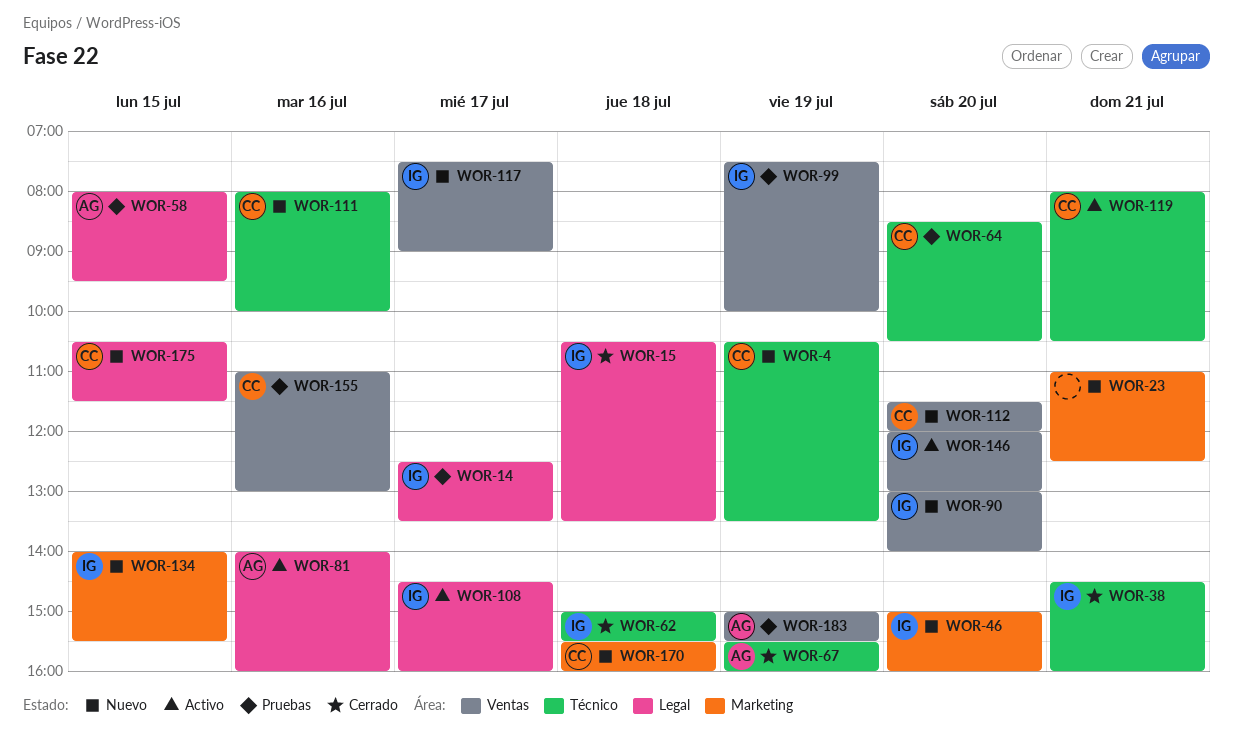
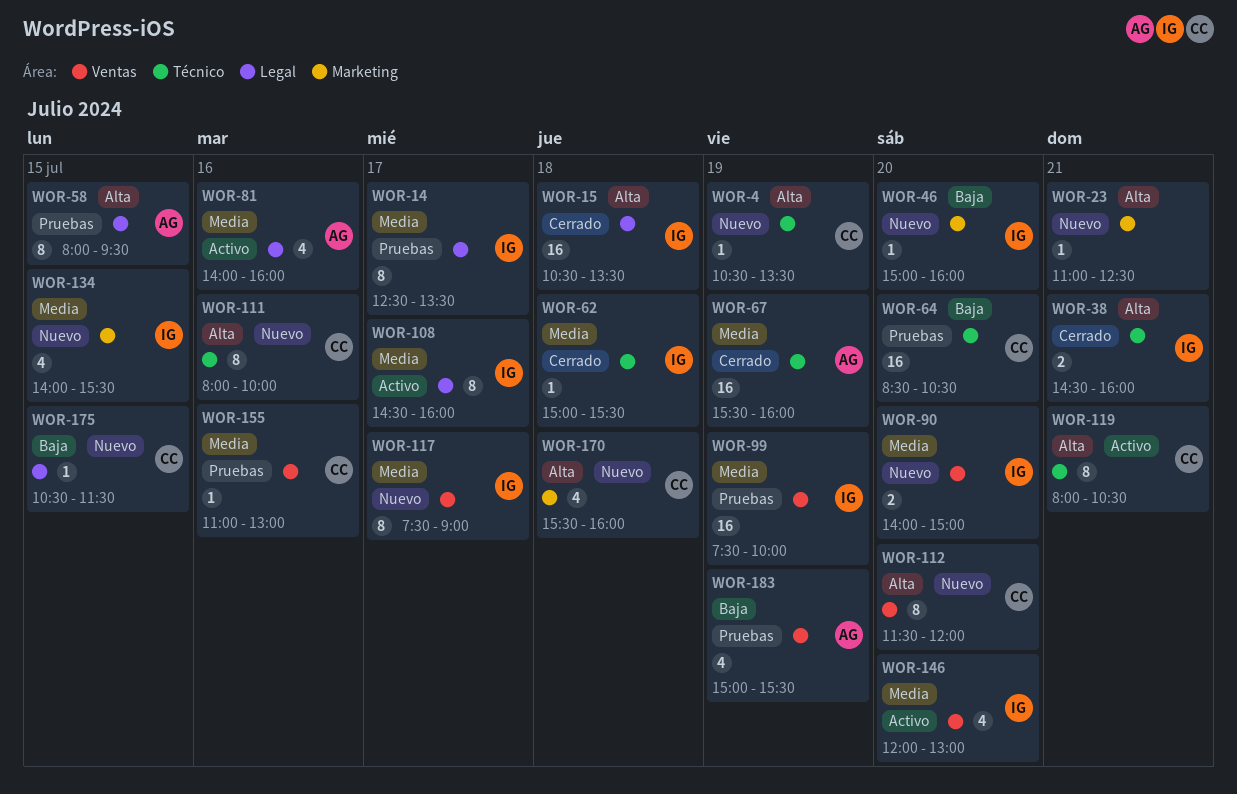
WOR-90, begins: 13:00 -> 14:00
WOR-90, ends: 14:00 -> 15:00

